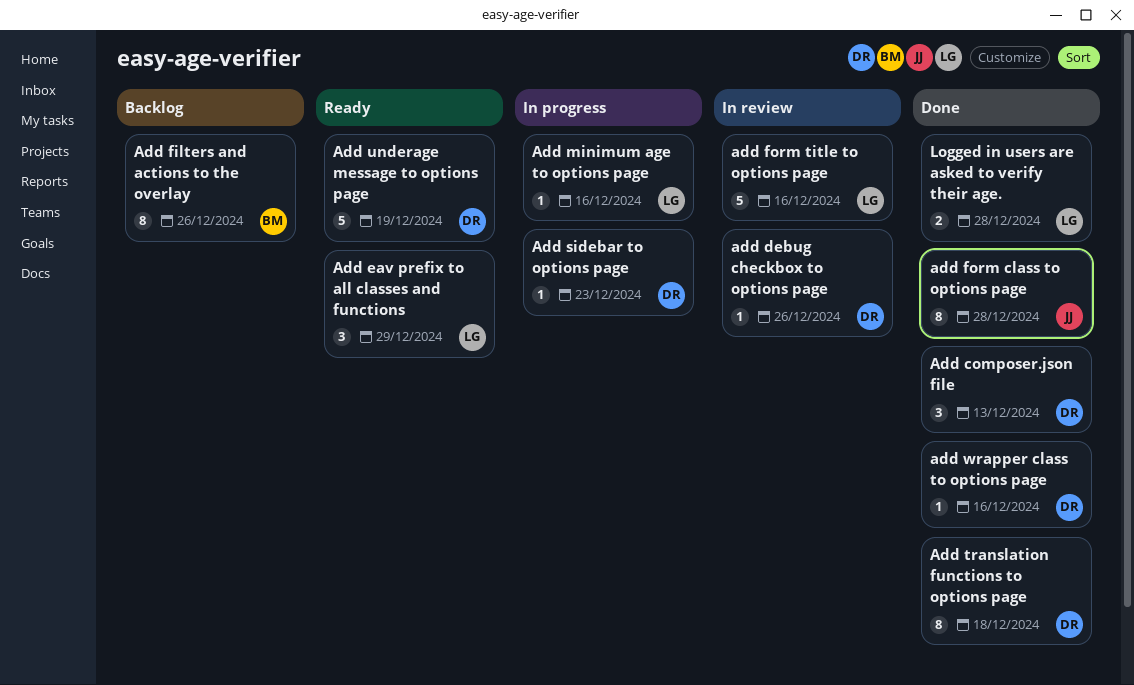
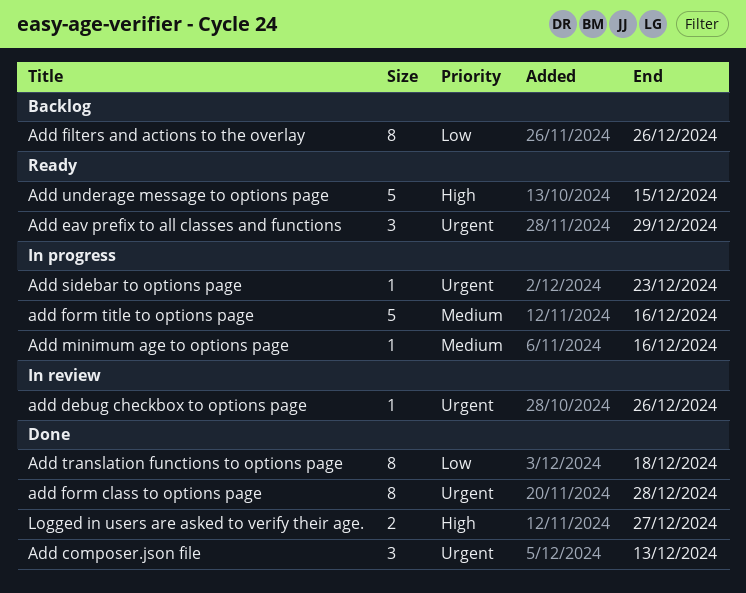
add form title to options page, status: In review -> In progress
Add underage message to options page, due: Dec 19 -> Dec 15
add wrapper class to options page: present -> none
Logged in users are asked to verify their age., due: Dec 28 -> Dec 27

